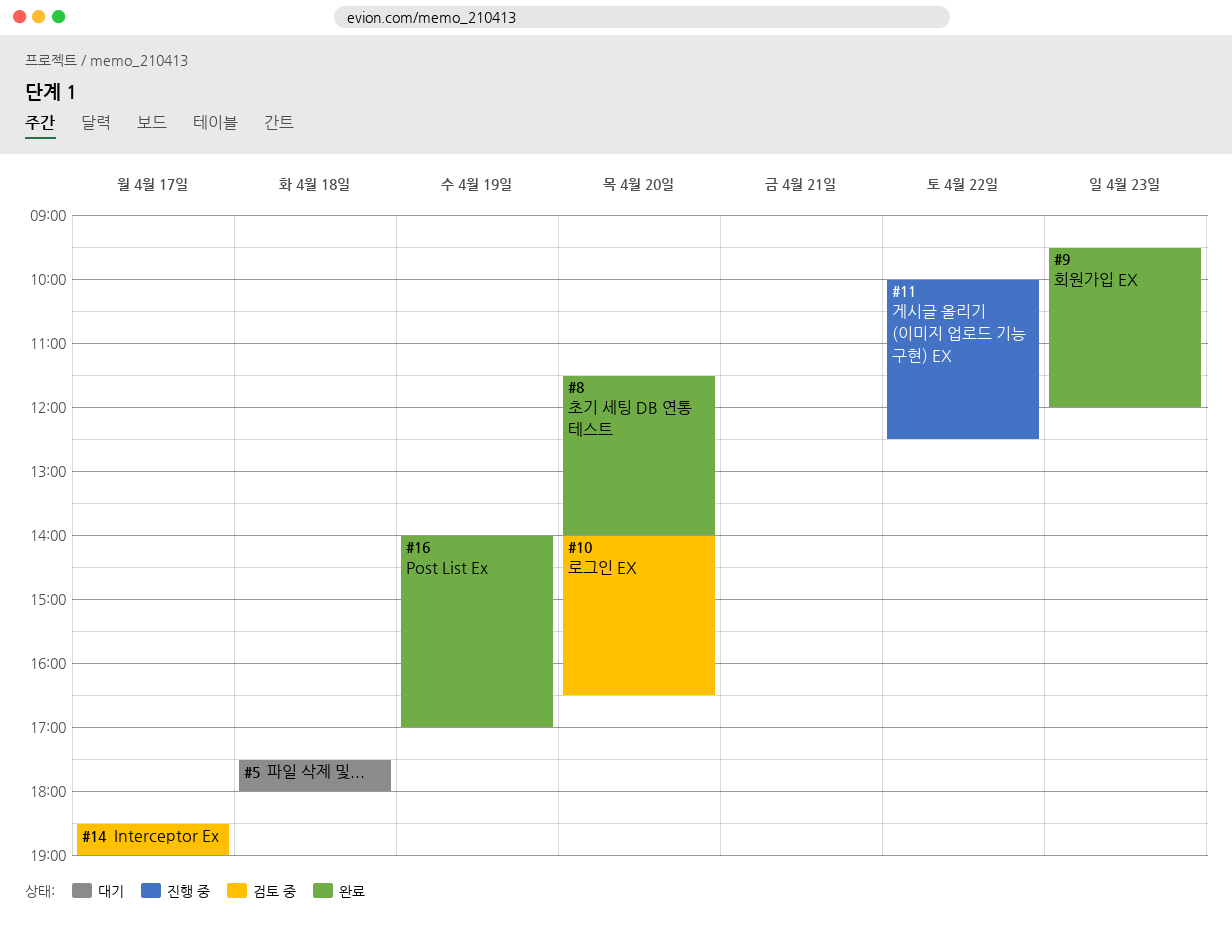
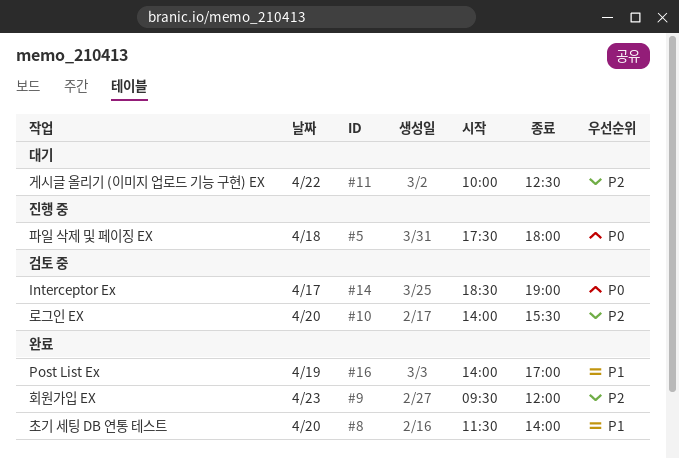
#5, status: 대기 -> 진행 중
#10, ends: 16:30 -> 15:30
#11, status: 진행 중 -> 대기

